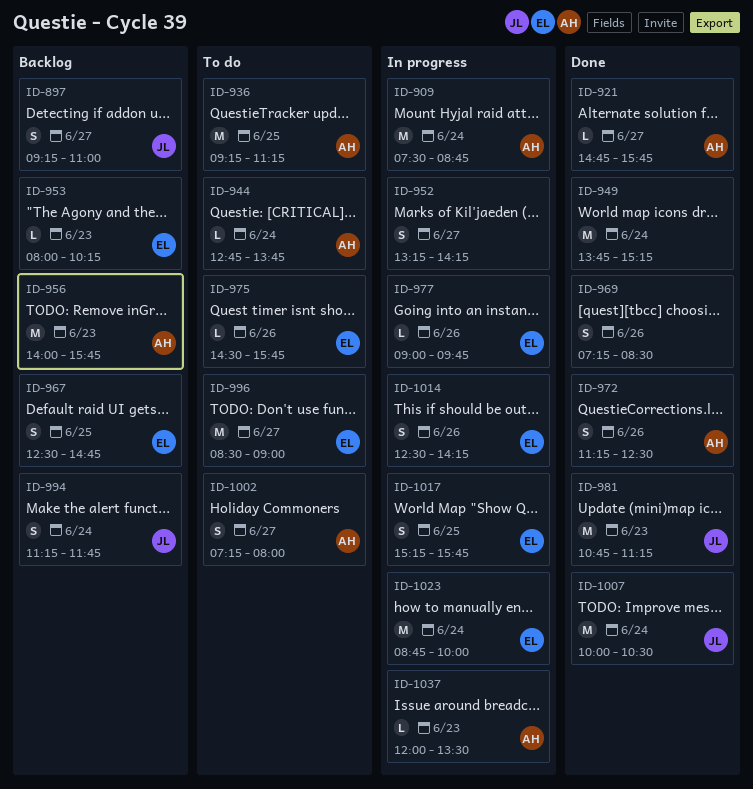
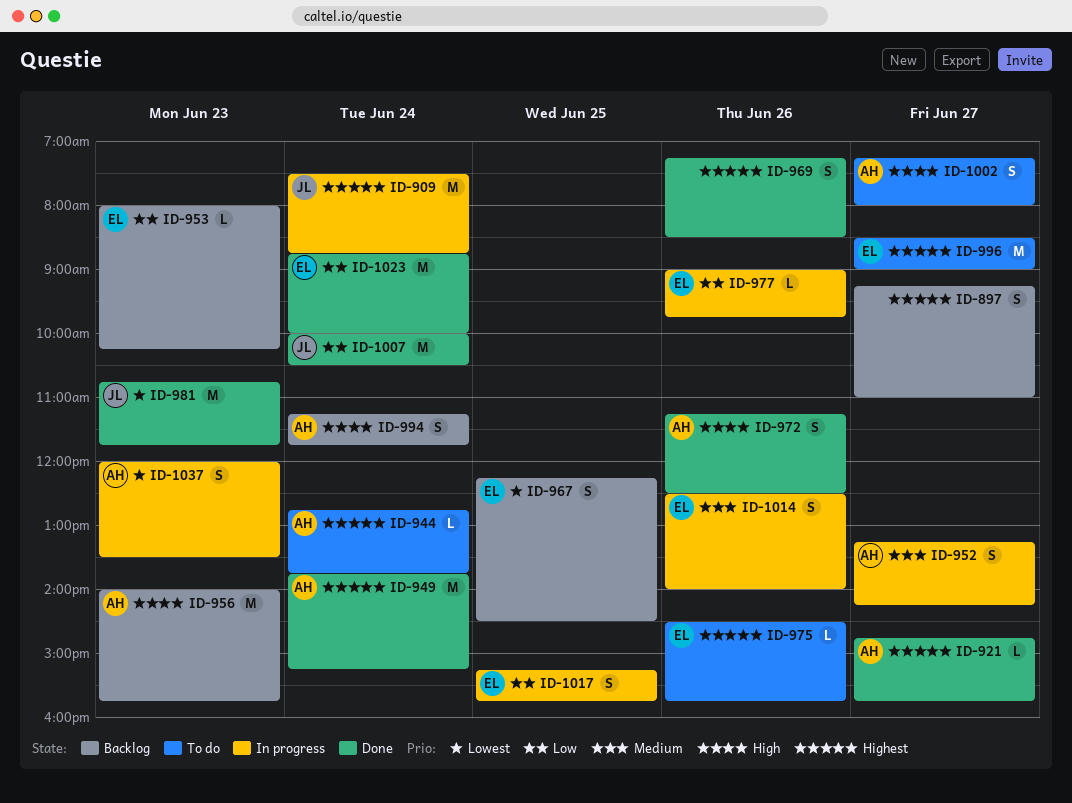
ID-897, owner: JL -> none
ID-909, owner: AH -> JL
ID-936: present -> none
ID-949, owner: none -> AH
ID-952, owner: none -> AH
ID-967, begins: 12:30 -> 12:15
ID-967, ends: 14:45 -> 14:30
ID-981, ends: 11:15 -> 11:45
ID-994, owner: JL -> AH
ID-1014, ends: 14:15 -> 14:00
ID-1023, status: In progress -> Done
ID-1037, estimate: L -> S

